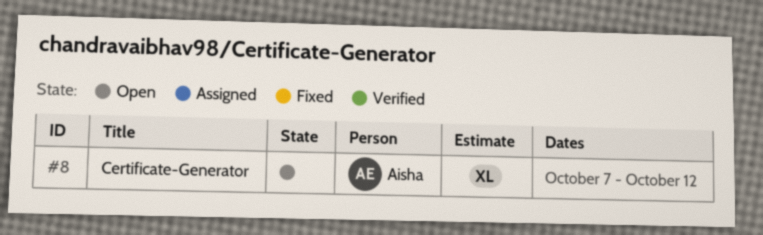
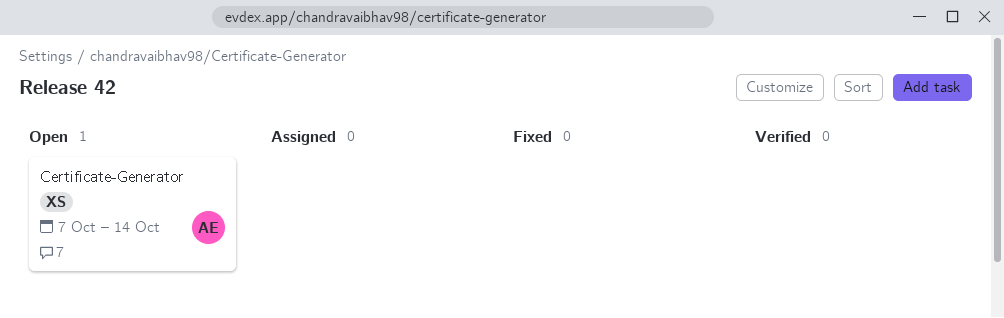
Certificate-Generator, estimate: XL -> XS
Certificate-Generator, due: Oct 12 -> Oct 14

